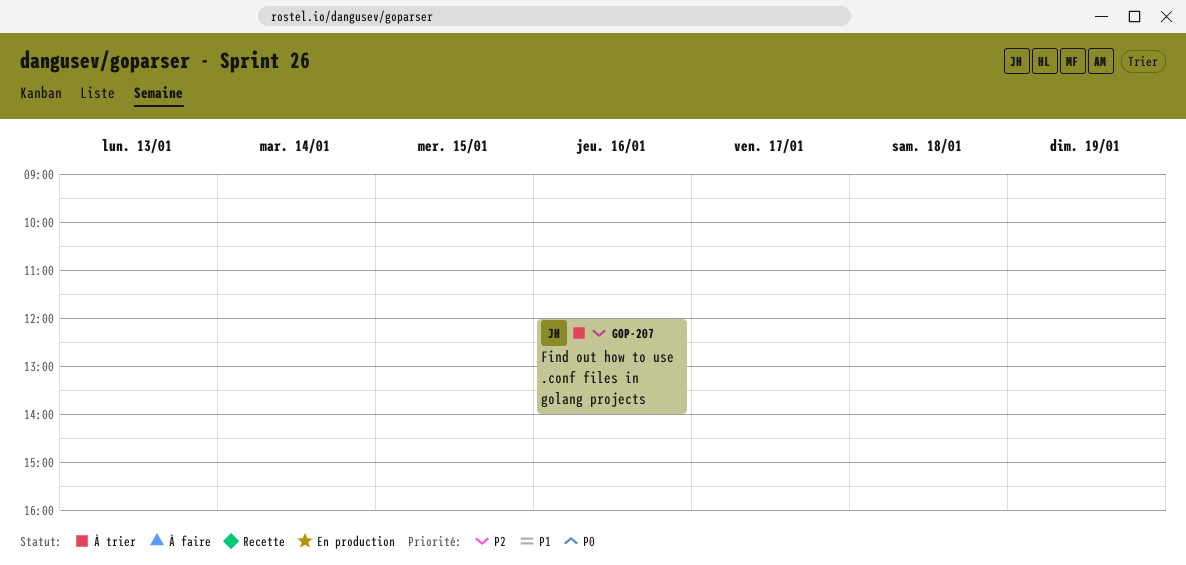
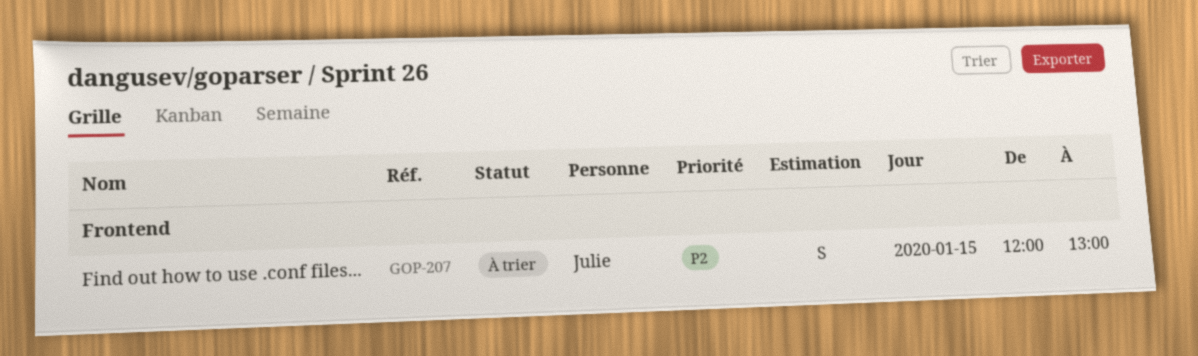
GOP-207, day: Jan 16 -> Jan 15
GOP-207, ends: 14:00 -> 13:00

